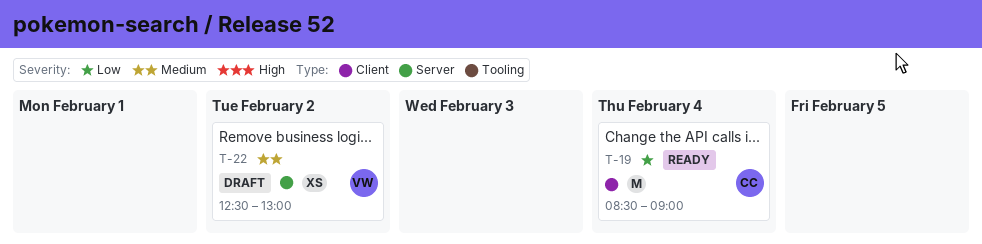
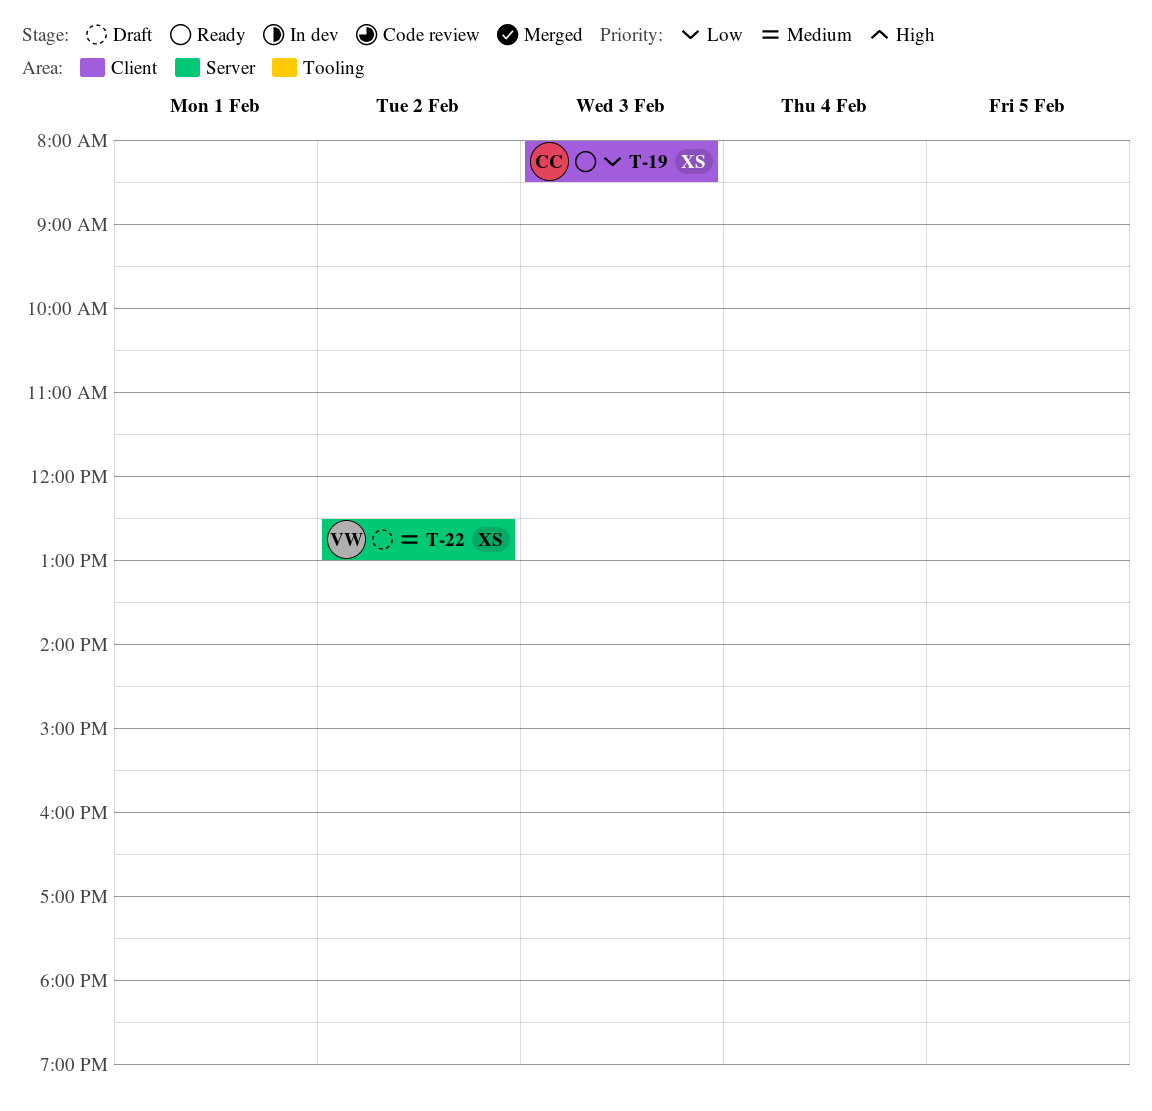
T-19, estimate: M -> XS
T-19, day: Feb 4 -> Feb 3
T-19, begins: 08:30 -> 08:00
T-19, ends: 09:00 -> 08:30

